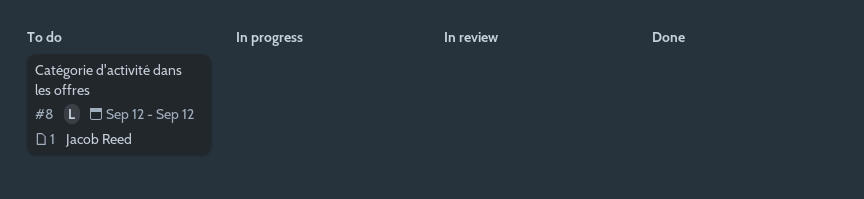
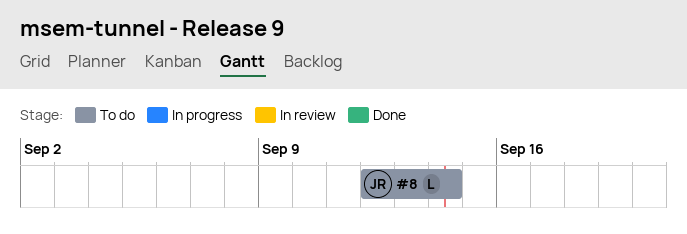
#8, due: Sep 12 -> Sep 14

